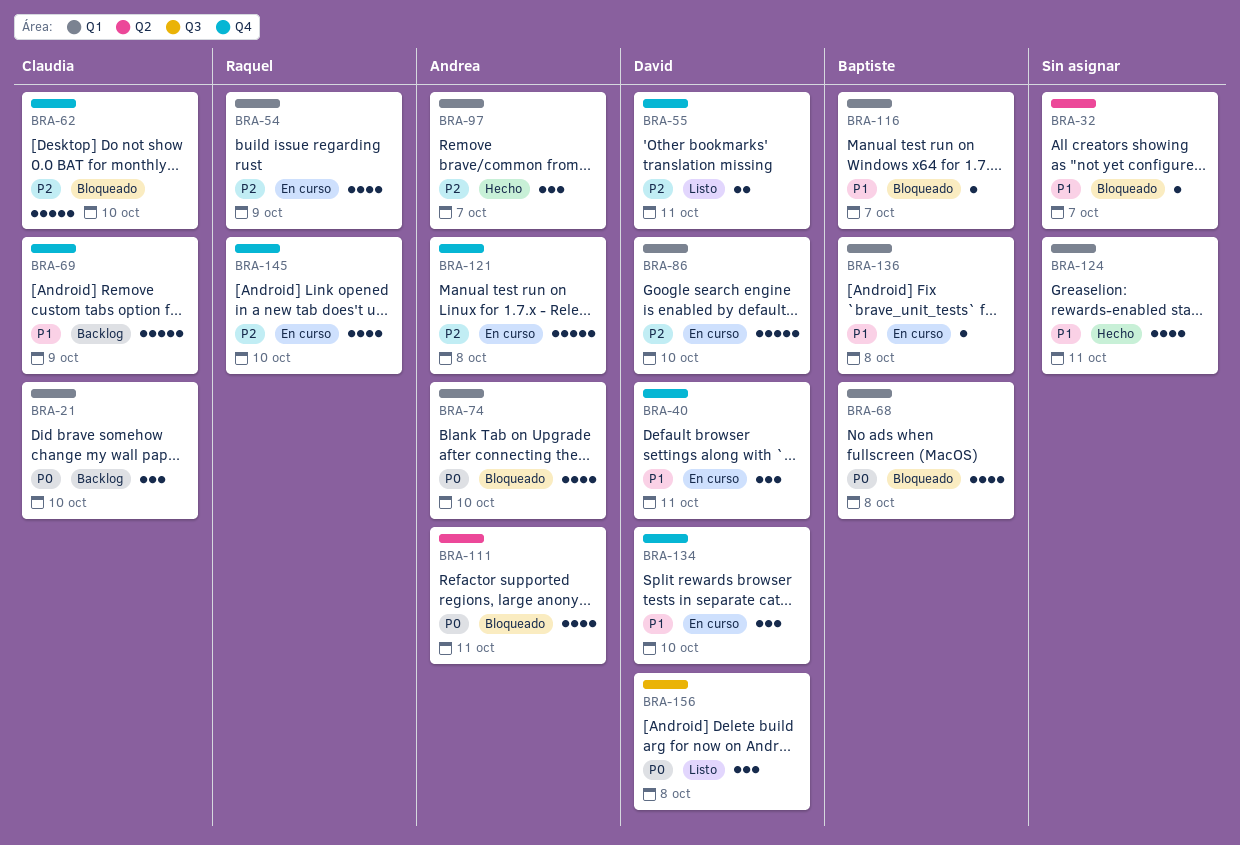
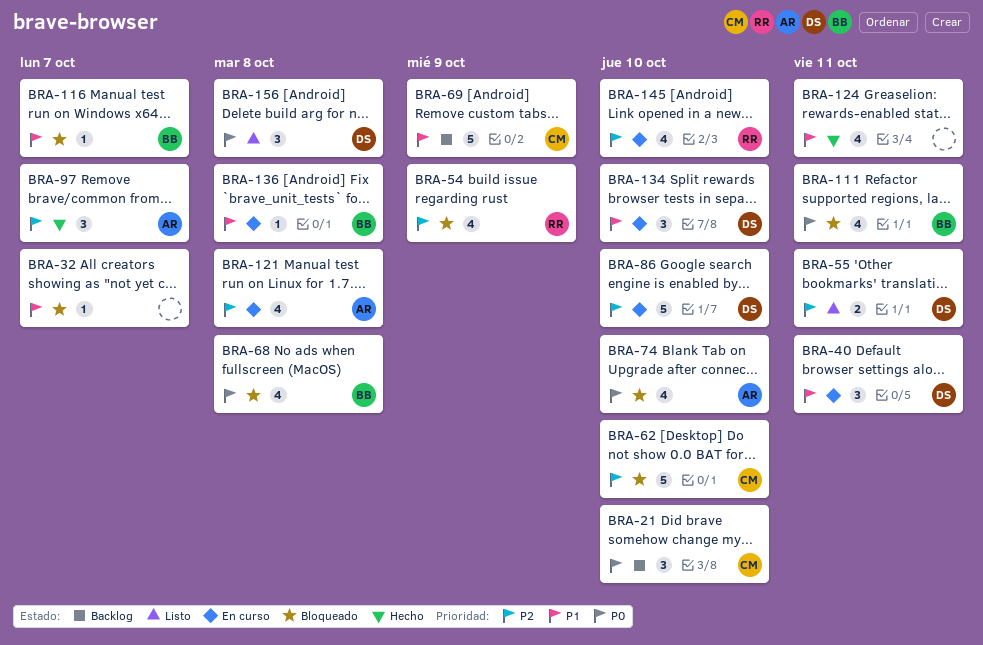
BRA-54, status: En curso -> Bloqueado
BRA-111, owner: Andrea -> Baptiste
BRA-121, estimate: 5 -> 4

